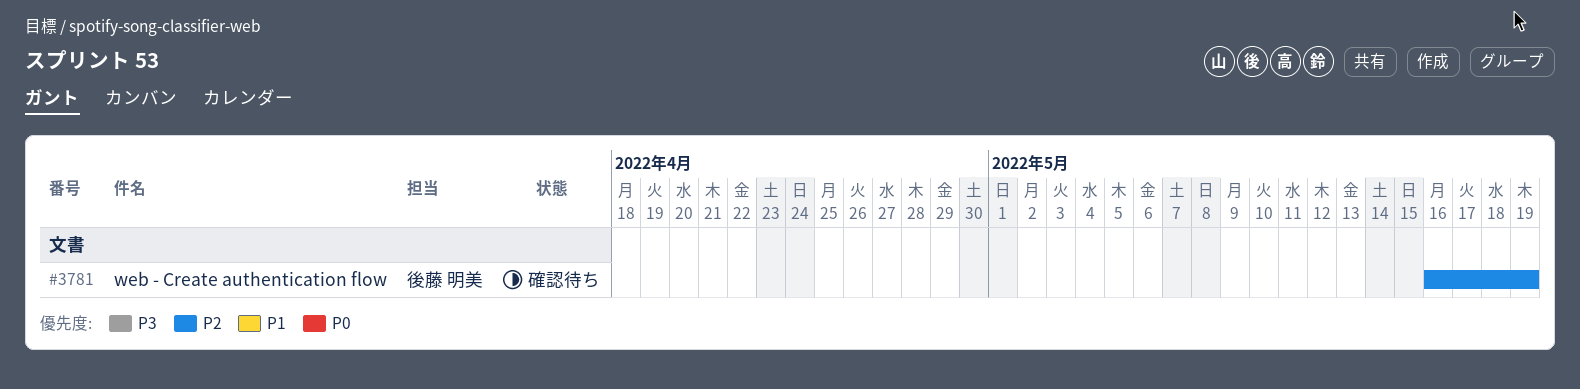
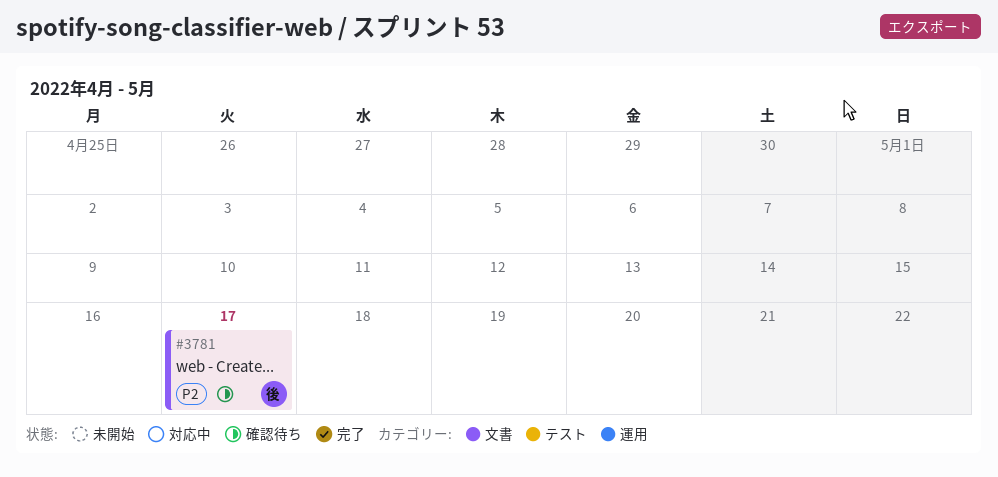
#3781, due: May 19 -> May 17

